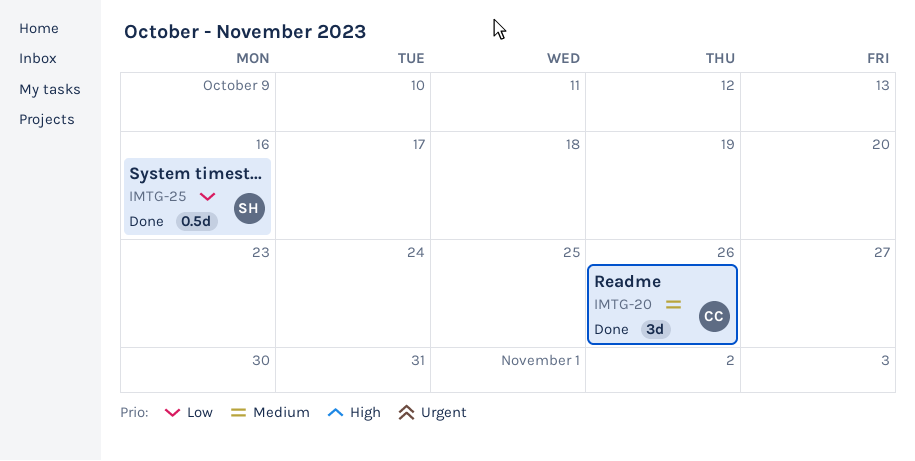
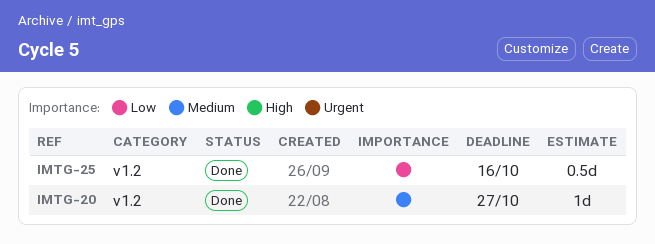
IMTG-20, estimate: 3d -> 1d
IMTG-20, due: Oct 26 -> Oct 27

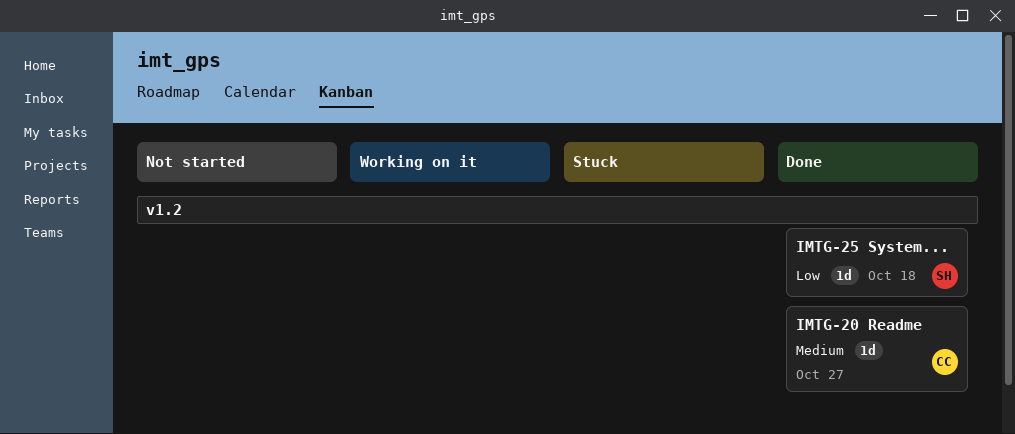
IMTG-25, estimate: 0.5d -> 1d
IMTG-25, due: Oct 16 -> Oct 18

